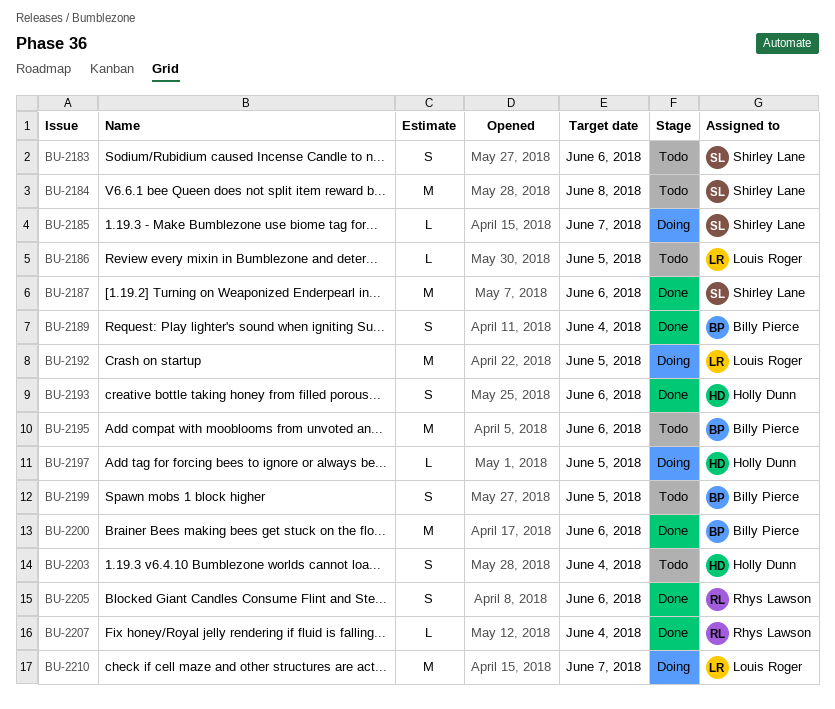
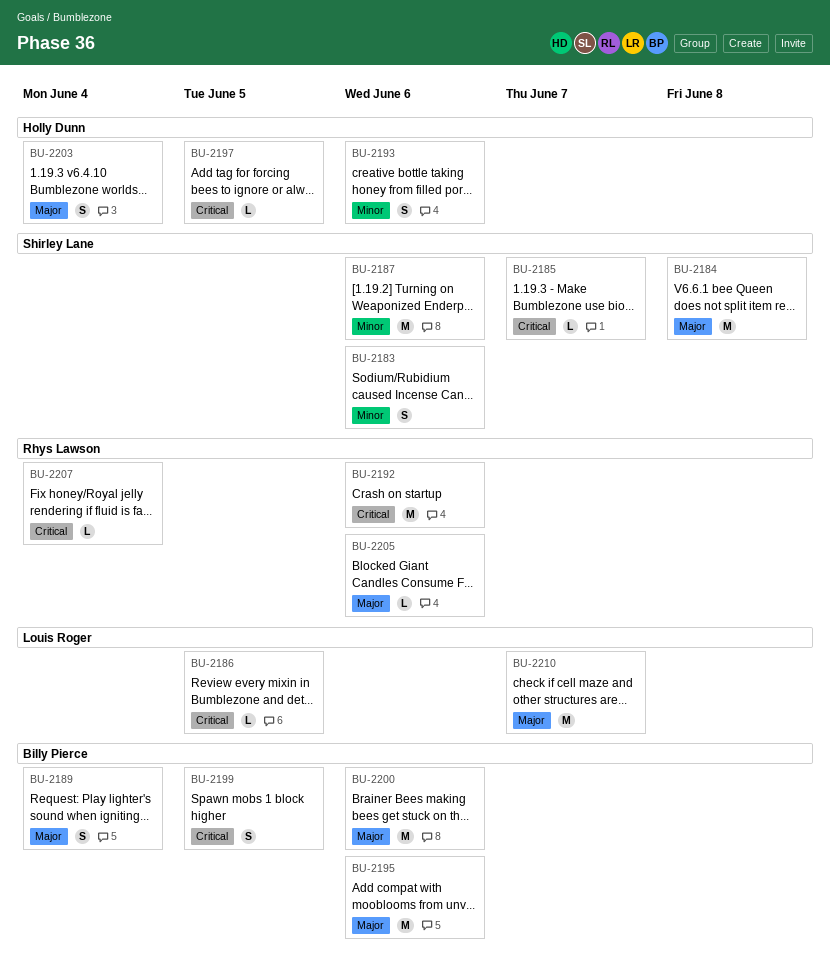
BU-2192, owner: Louis Roger -> Rhys Lawson
BU-2192, due: Jun 5 -> Jun 6
BU-2205, estimate: S -> L

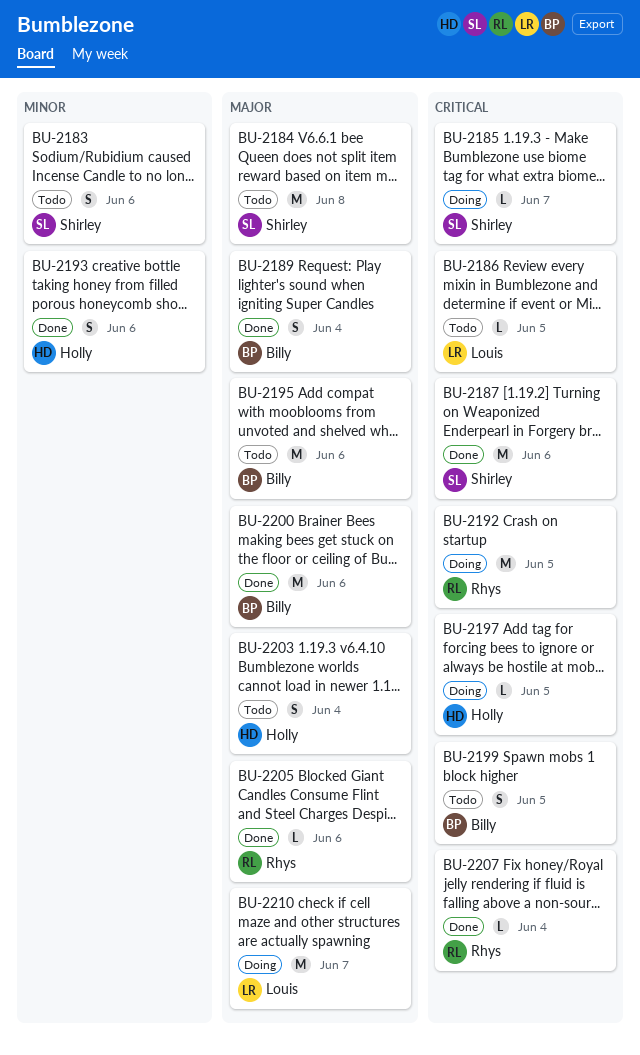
BU-2187, priority: Minor -> Critical
BU-2192, due: Jun 6 -> Jun 5

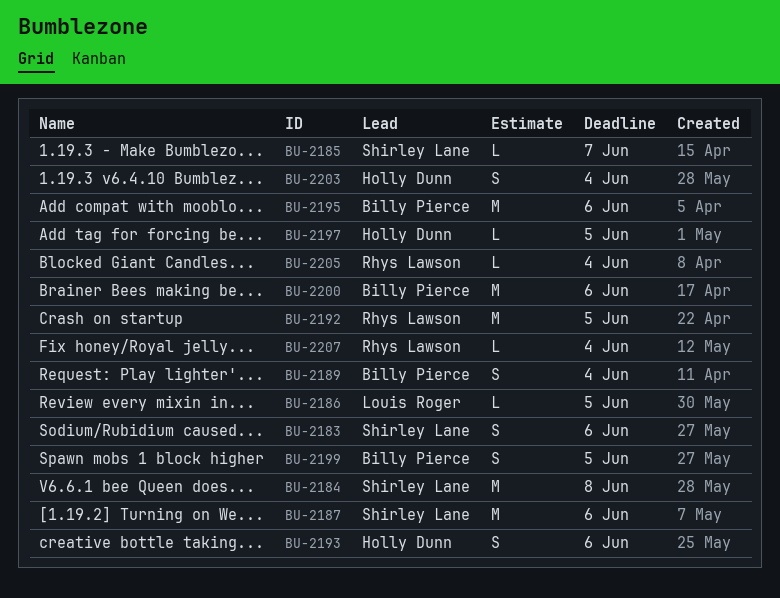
BU-2205, due: Jun 6 -> Jun 4
BU-2210: present -> none

